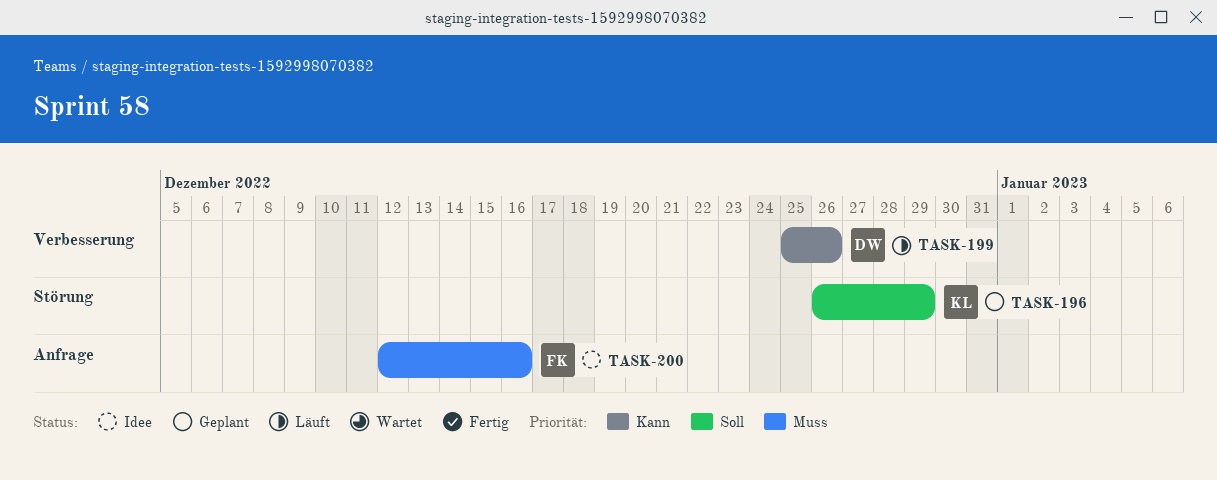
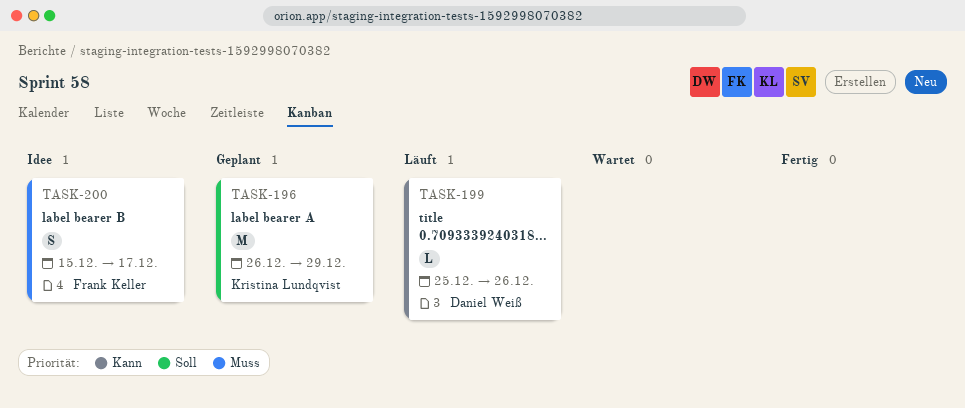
TASK-200, start: Dec 12 -> Dec 15
TASK-200, due: Dec 16 -> Dec 17

